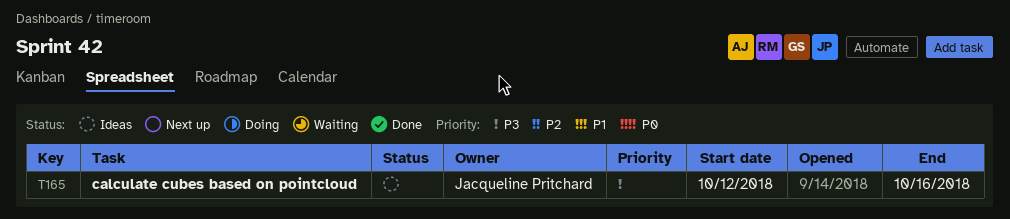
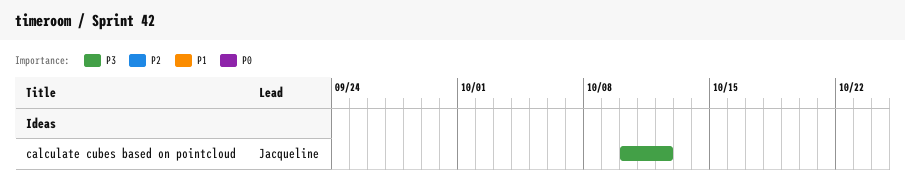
calculate cubes based on pointcloud, start: Oct 12 -> Oct 10
calculate cubes based on pointcloud, due: Oct 16 -> Oct 12

